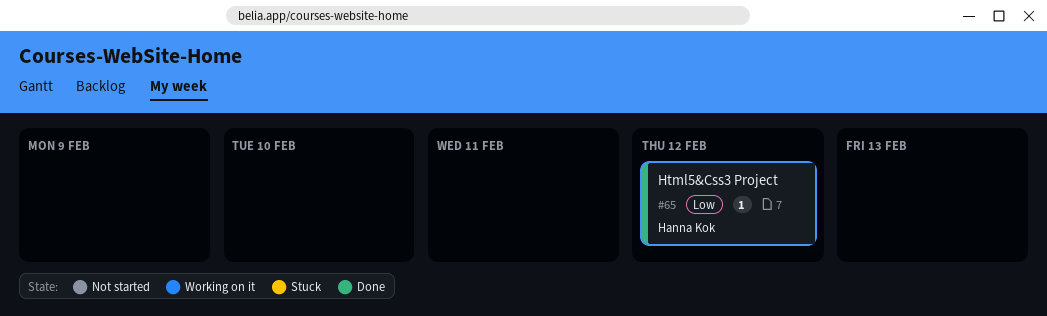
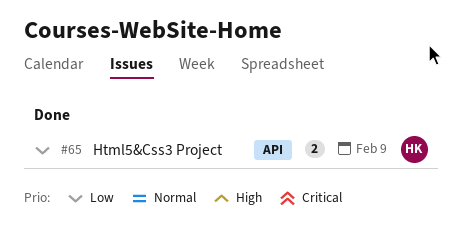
#65, estimate: 1 -> 2
#65, due: Feb 12 -> Feb 9

